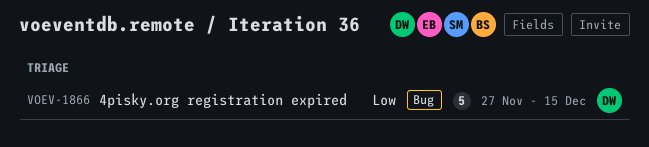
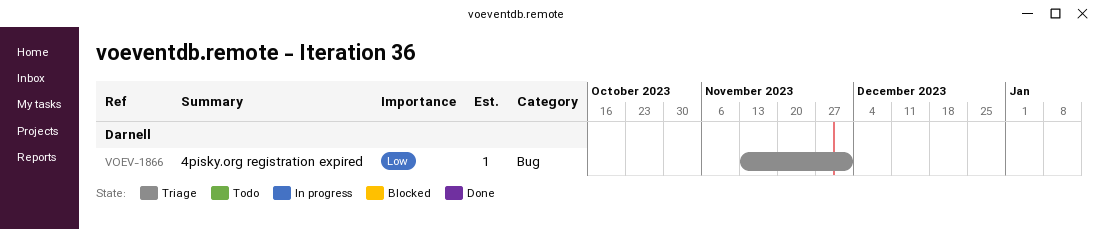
VOEV-1866, estimate: 5 -> 1
VOEV-1866, start: Nov 27 -> Nov 13
VOEV-1866, due: Dec 15 -> Dec 1

